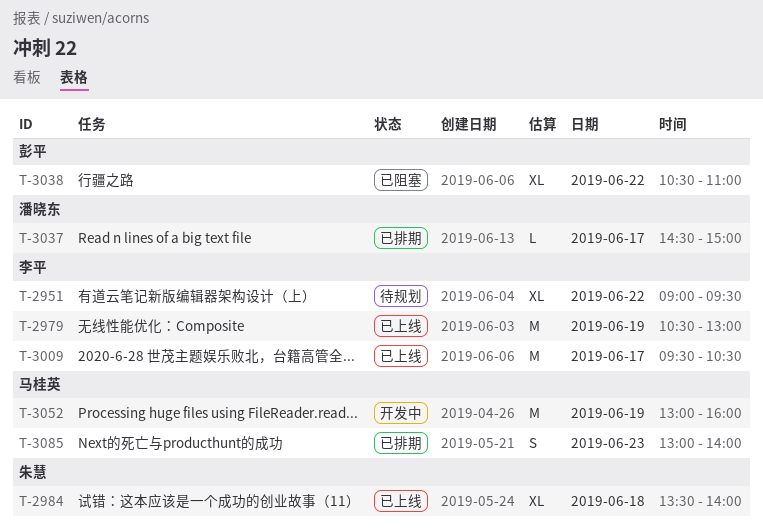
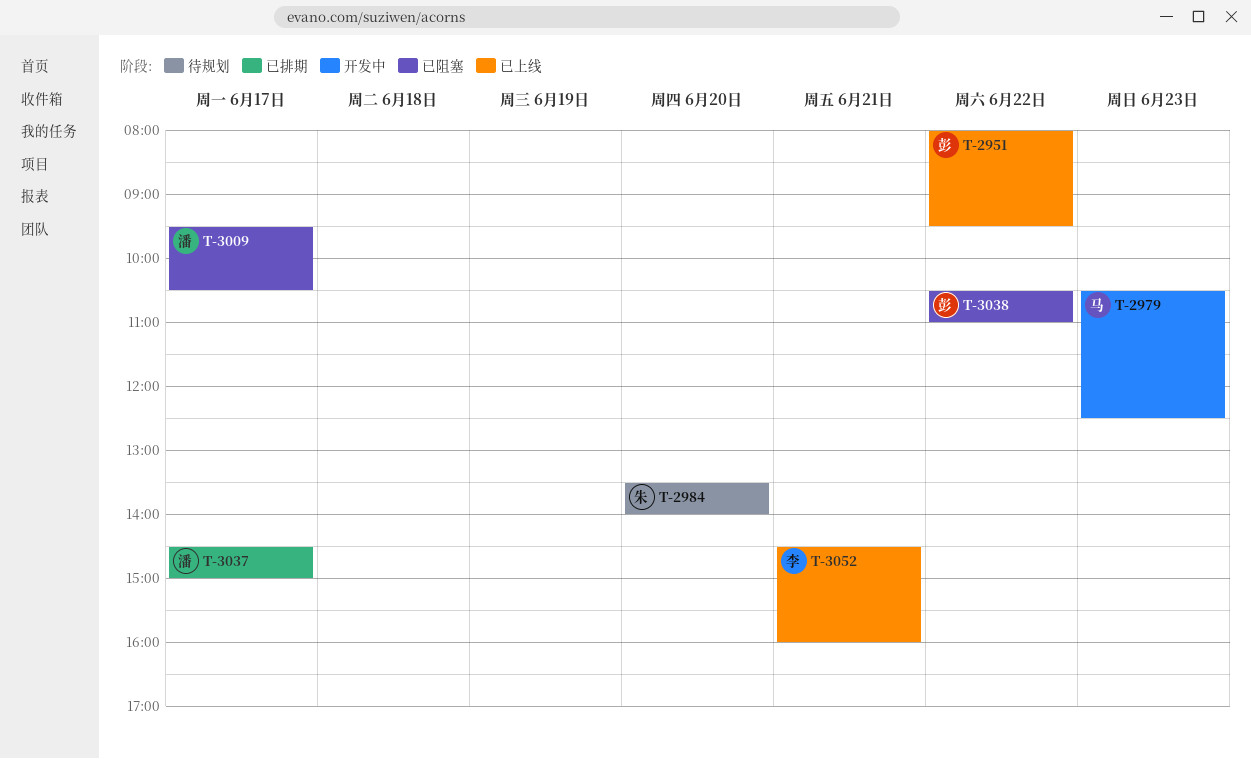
T-2951, status: 待规划 -> 已上线
T-2951, owner: 李平 -> 彭平
T-2951, begins: 09:00 -> 08:00
T-2979, status: 已上线 -> 开发中
T-2979, owner: 李平 -> 马桂英
T-2979, day: Jun 19 -> Jun 23
T-2979, ends: 13:00 -> 12:30
T-2984, status: 已上线 -> 待规划
T-2984, day: Jun 18 -> Jun 20
T-3009, status: 已上线 -> 已阻塞
T-3009, owner: 李平 -> 潘晓东
T-3052, status: 开发中 -> 已上线
T-3052, owner: 马桂英 -> 李平
T-3052, day: Jun 19 -> Jun 21
T-3052, begins: 13:00 -> 14:30
T-3085: present -> none

